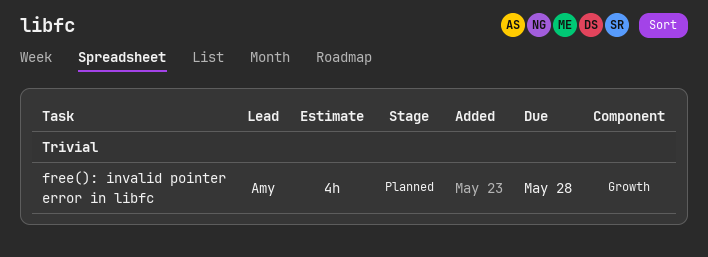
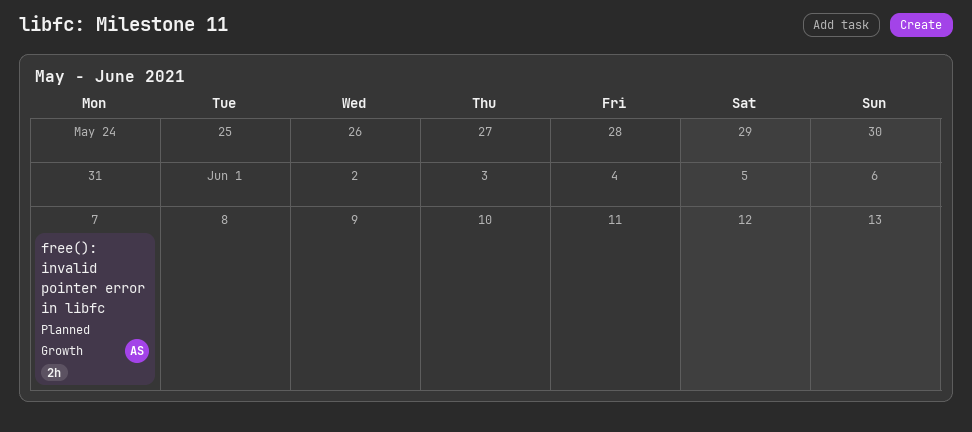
free(): invalid pointer error in libfc, estimate: 4h -> 2h
free(): invalid pointer error in libfc, due: May 28 -> Jun 7

